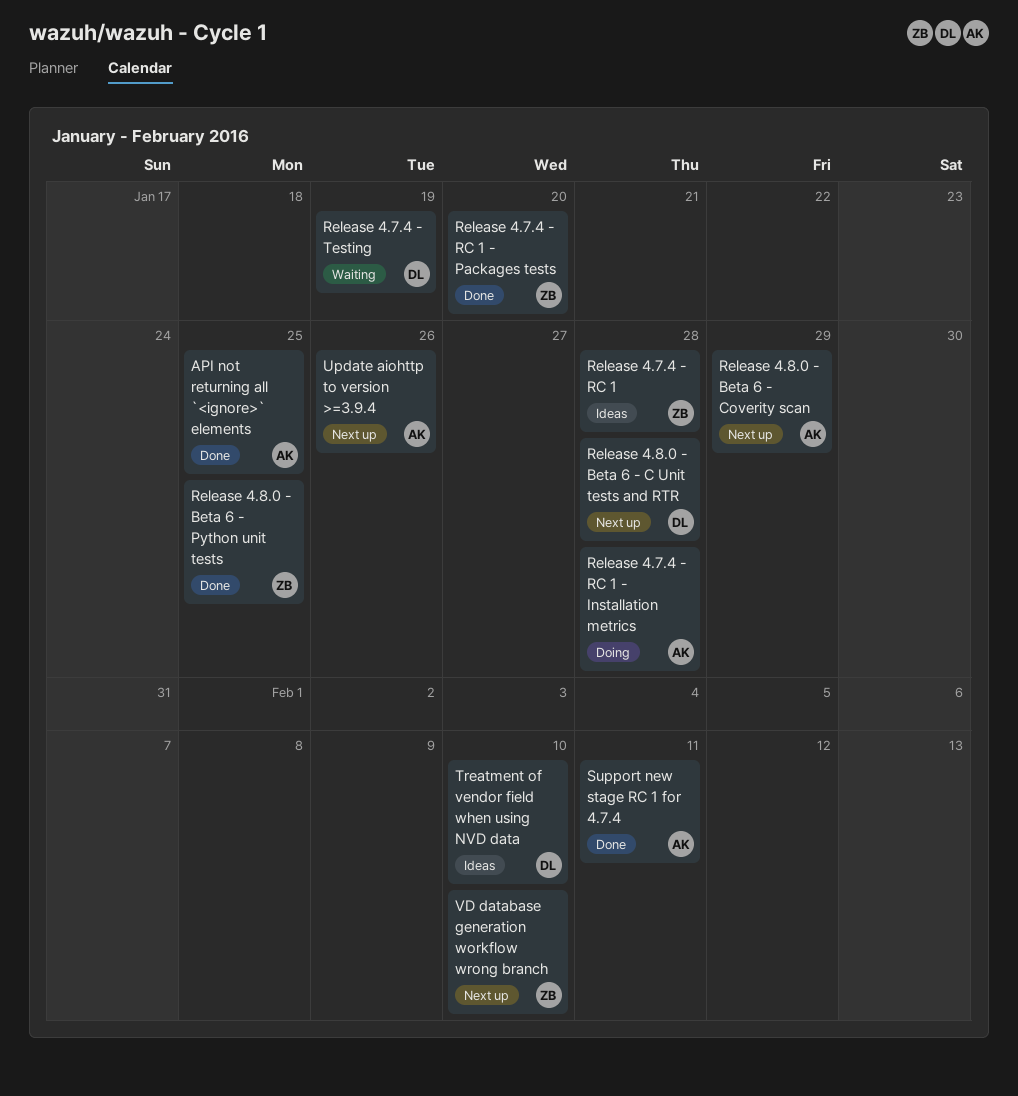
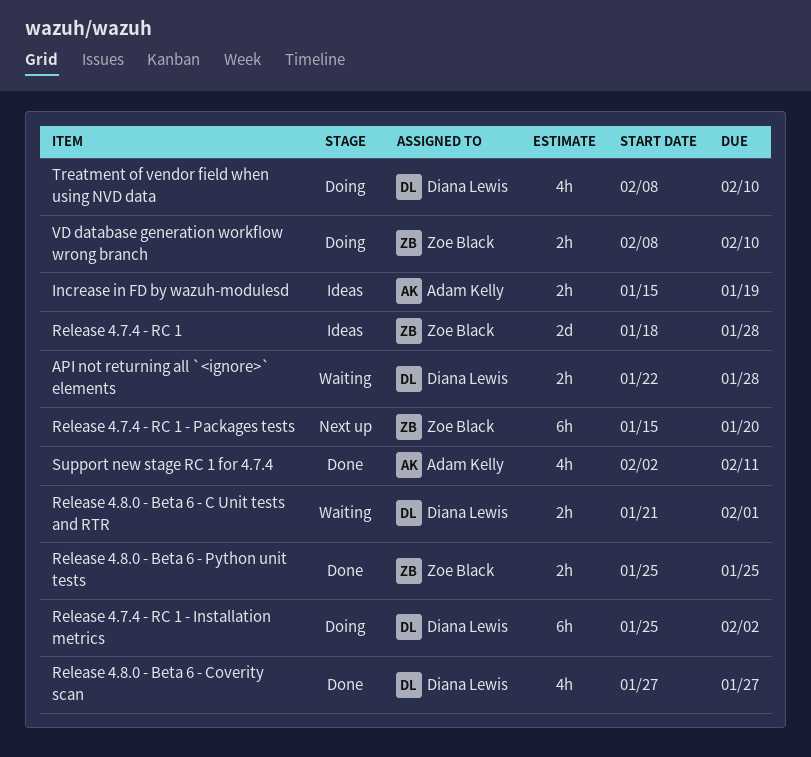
API not returning all `<ignore>` elements, status: Done -> Waiting
API not returning all `<ignore>` elements, owner: Adam Kelly -> Diana Lewis
API not returning all `<ignore>` elements, due: Jan 25 -> Jan 28
Increase in FD by wazuh-modulesd: none -> present
Release 4.7.4 - RC 1 - Installation metrics, owner: Adam Kelly -> Diana Lewis
Release 4.7.4 - RC 1 - Installation metrics, due: Jan 28 -> Feb 2
Release 4.7.4 - RC 1 - Packages tests, status: Done -> Next up
Release 4.7.4 - Testing: present -> none
Release 4.8.0 - Beta 6 - C Unit tests and RTR, status: Next up -> Waiting
Release 4.8.0 - Beta 6 - C Unit tests and RTR, due: Jan 28 -> Feb 1
Release 4.8.0 - Beta 6 - Coverity scan, status: Next up -> Done
Release 4.8.0 - Beta 6 - Coverity scan, owner: Adam Kelly -> Diana Lewis
Release 4.8.0 - Beta 6 - Coverity scan, due: Jan 29 -> Jan 27
Treatment of vendor field when using NVD data, status: Ideas -> Doing
Update aiohttp to version >=3.9.4: present -> none
VD database generation workflow wrong branch, status: Next up -> Doing

